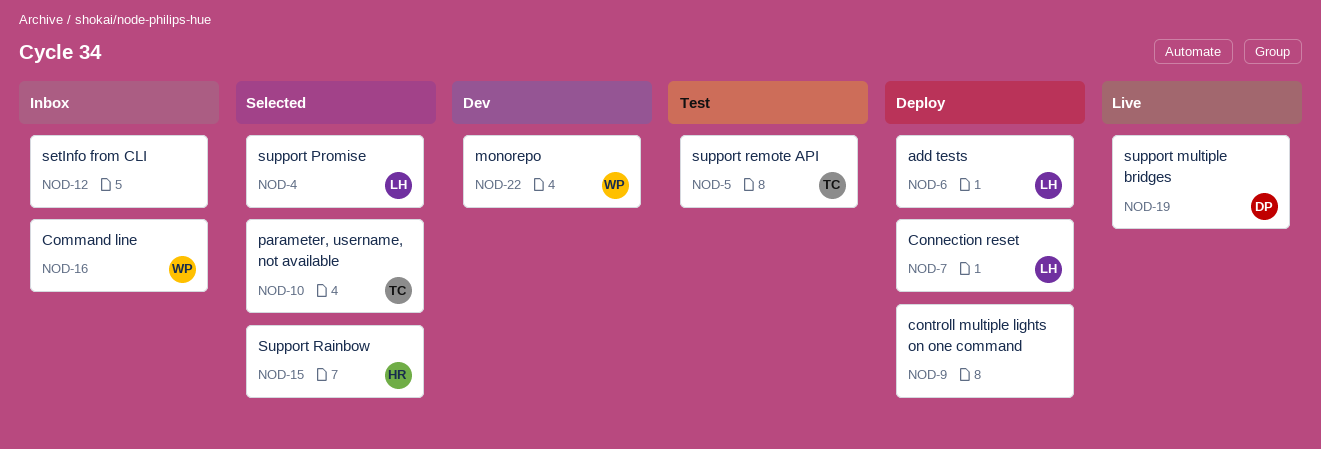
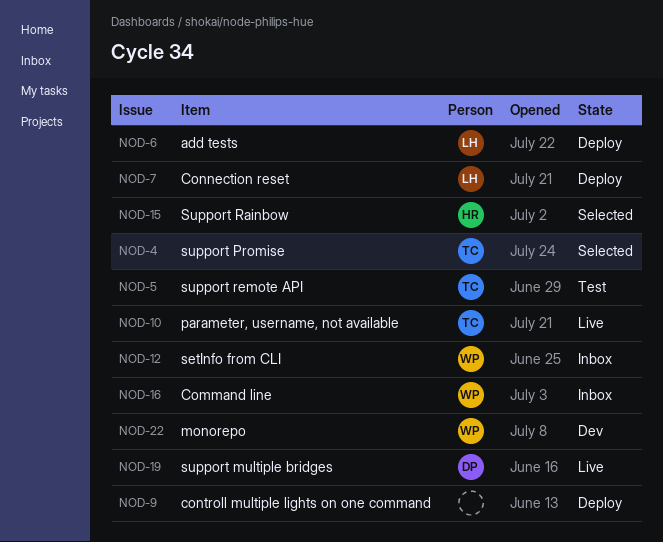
NOD-4, owner: LH -> TC
NOD-10, status: Selected -> Live
NOD-12, owner: none -> WP

